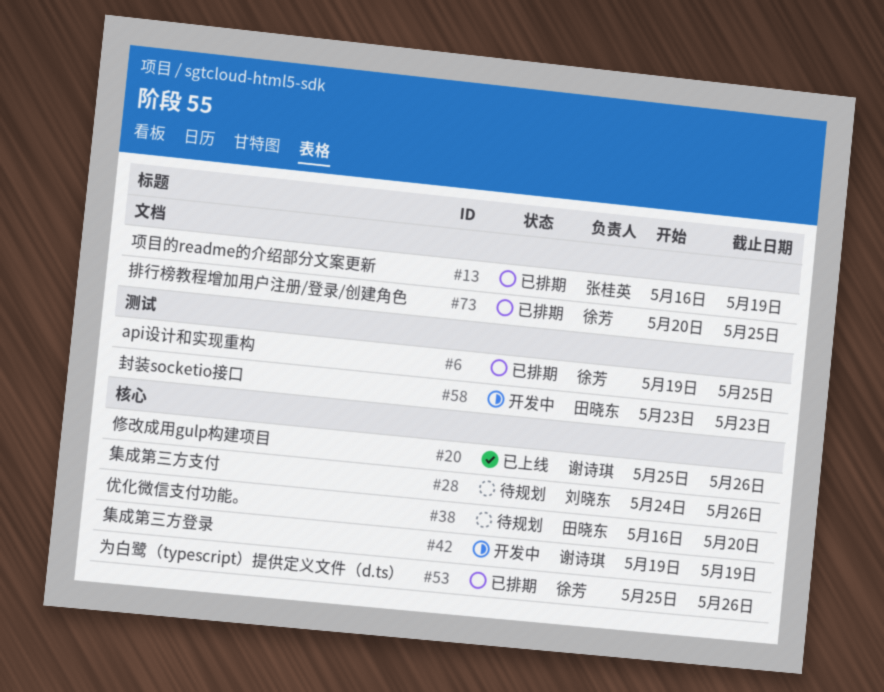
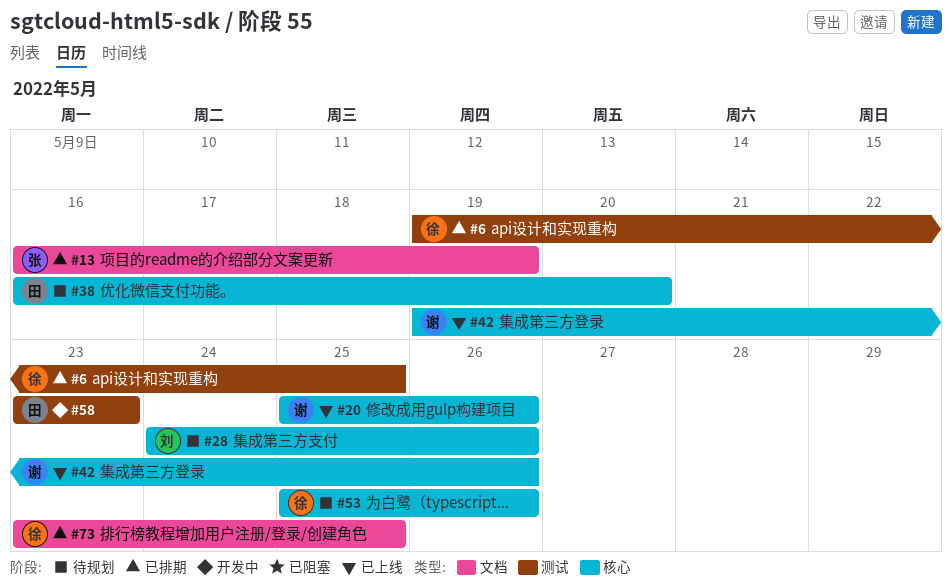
#42, status: 开发中 -> 已上线
#42, due: May 19 -> May 26
#53, status: 已排期 -> 待规划
#73, start: May 20 -> May 23

